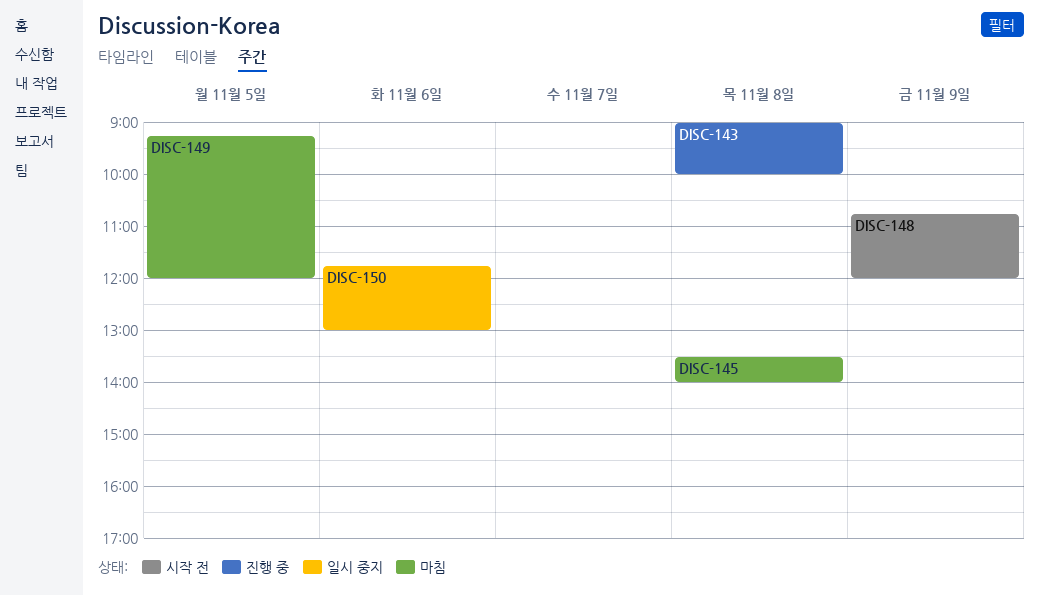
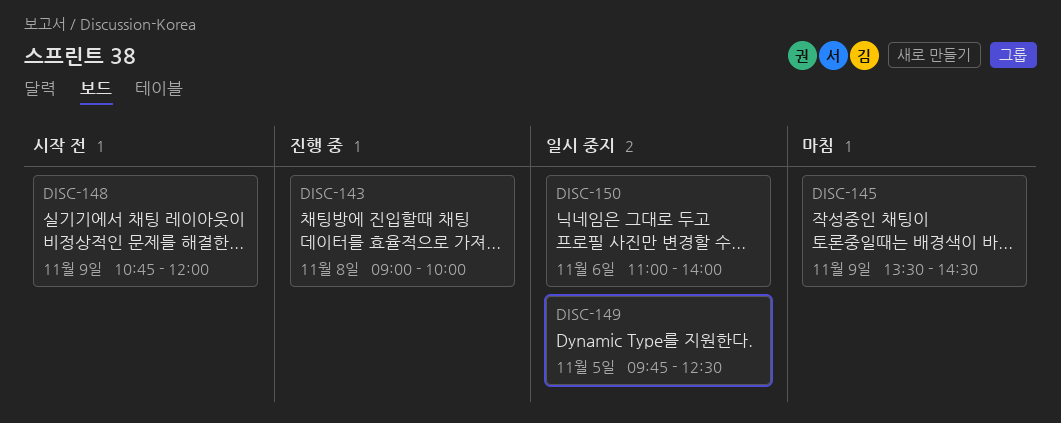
DISC-145, day: Nov 8 -> Nov 9
DISC-145, ends: 14:00 -> 14:30
DISC-149, status: 마침 -> 일시 중지
DISC-149, begins: 09:15 -> 09:45
DISC-149, ends: 12:00 -> 12:30
DISC-150, begins: 11:45 -> 11:00
DISC-150, ends: 13:00 -> 14:00

